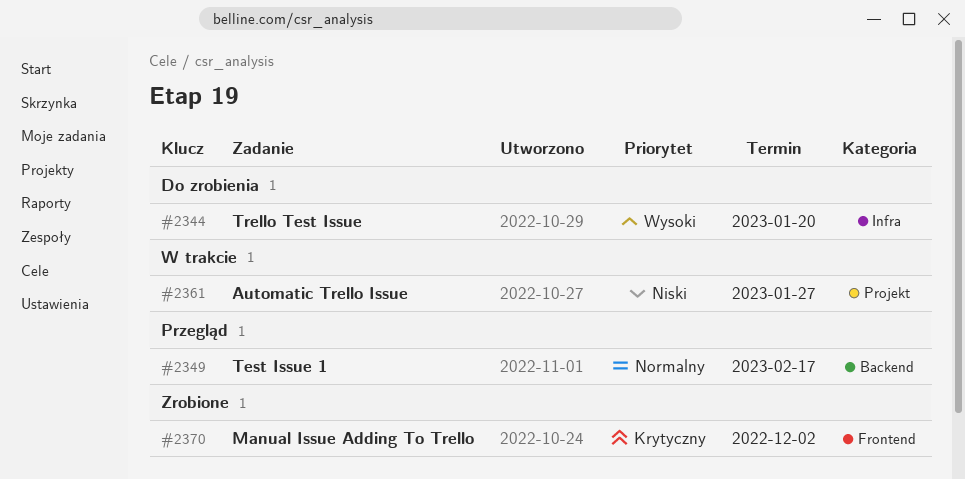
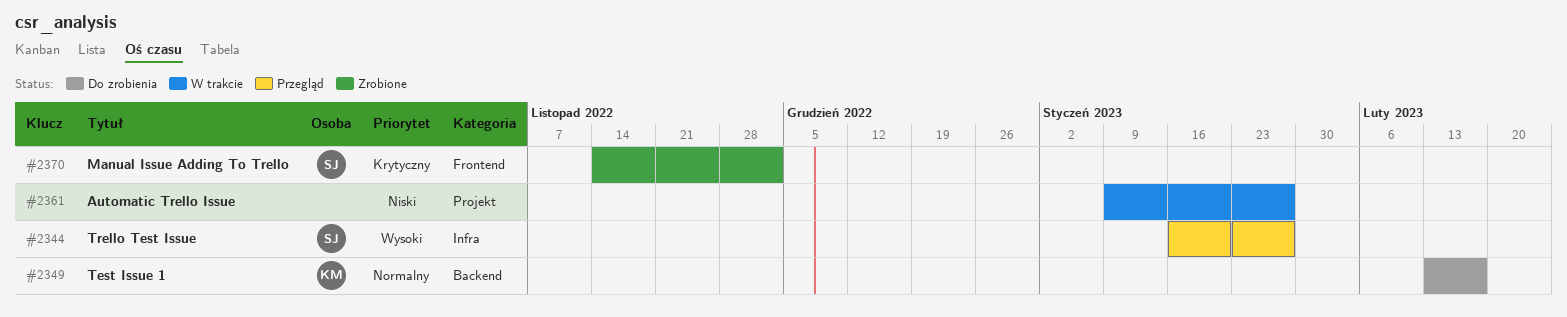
#2344, status: Do zrobienia -> Przegląd
#2344, due: Jan 20 -> Jan 27
#2349, status: Przegląd -> Do zrobienia

